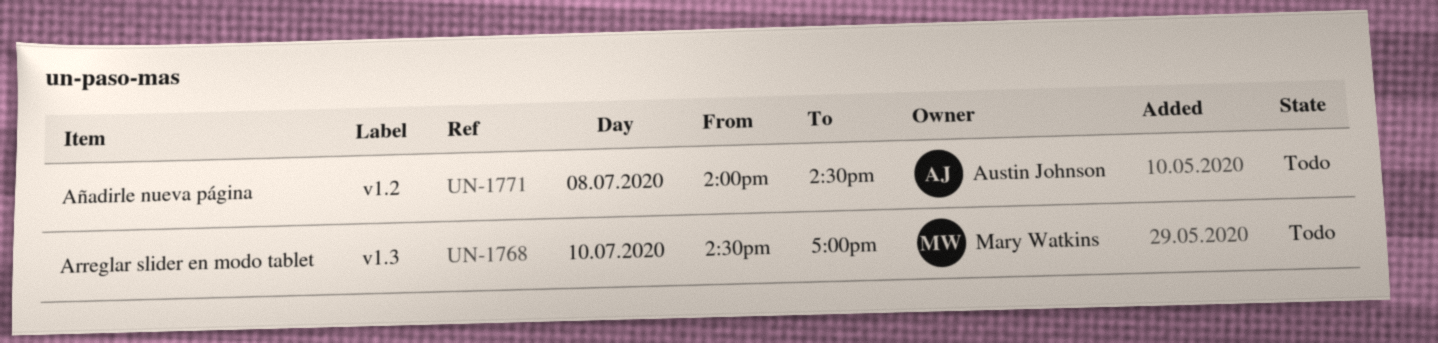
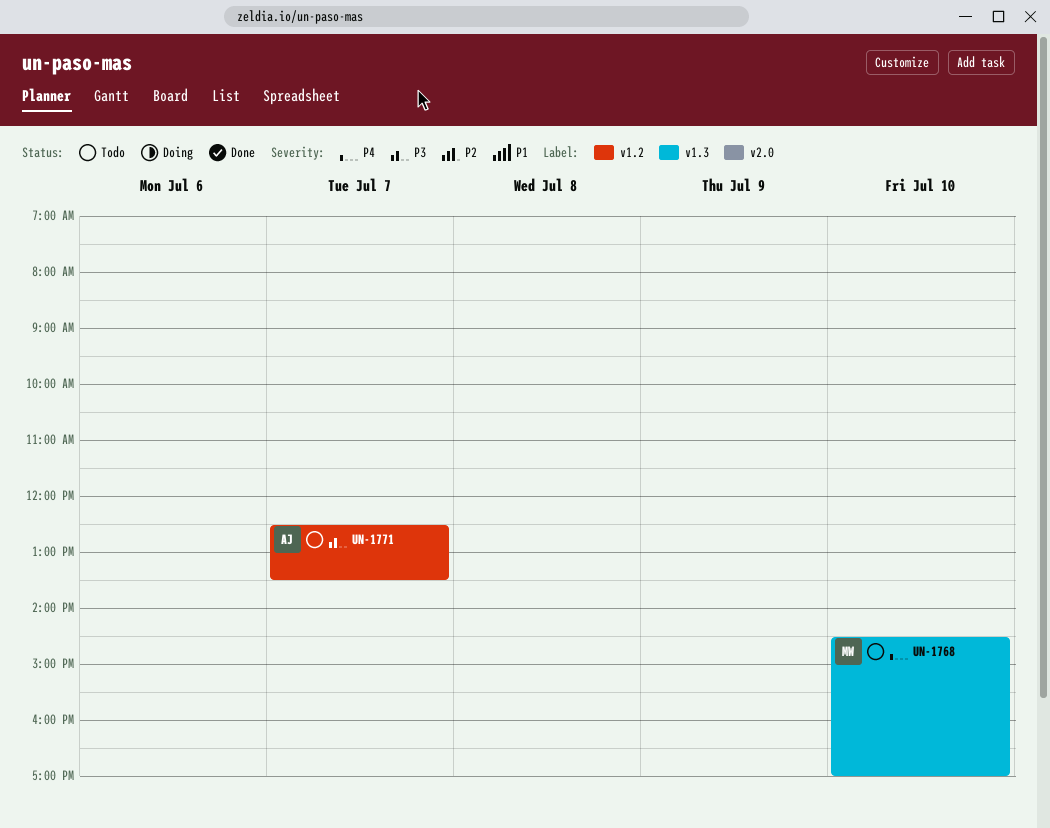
UN-1771, day: Jul 8 -> Jul 7
UN-1771, begins: 14:00 -> 12:30
UN-1771, ends: 14:30 -> 13:30

